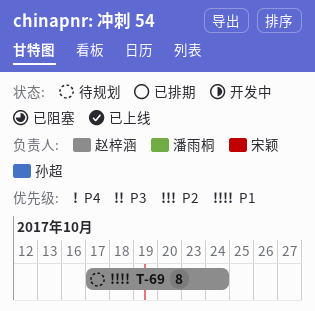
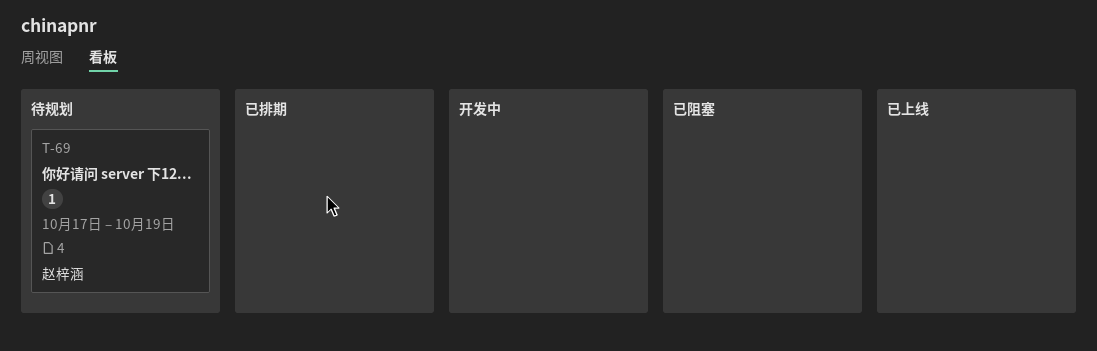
T-69, estimate: 8 -> 1
T-69, due: Oct 24 -> Oct 19

